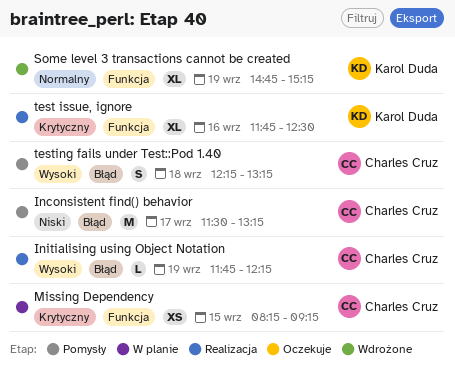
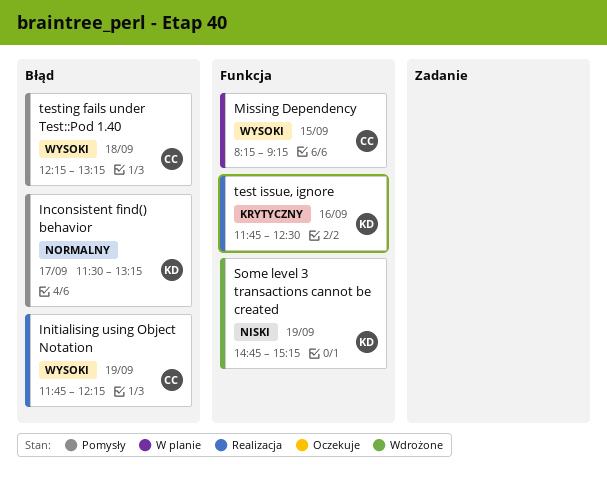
Inconsistent find() behavior, owner: Charles Cruz -> Karol Duda
Inconsistent find() behavior, priority: Niski -> Normalny
Missing Dependency, priority: Krytyczny -> Wysoki
Some level 3 transactions cannot be created, priority: Normalny -> Niski

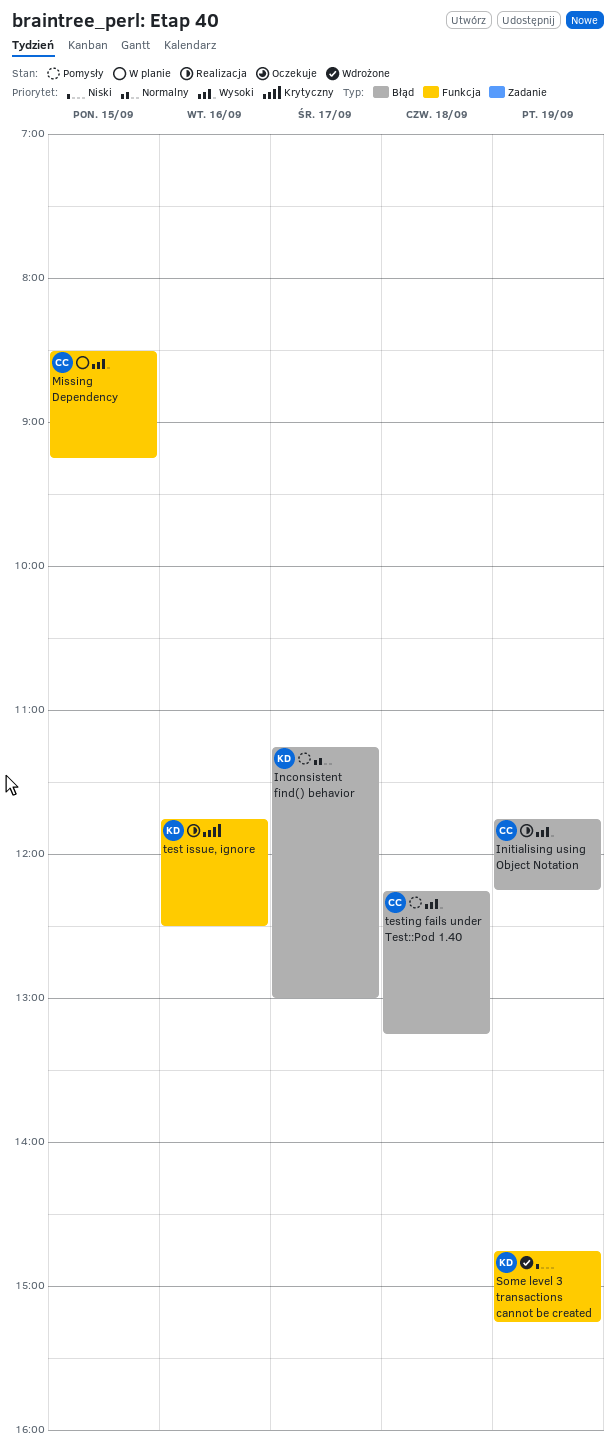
Inconsistent find() behavior, begins: 11:30 -> 11:15
Inconsistent find() behavior, ends: 13:15 -> 13:00
Missing Dependency, begins: 08:15 -> 08:30

